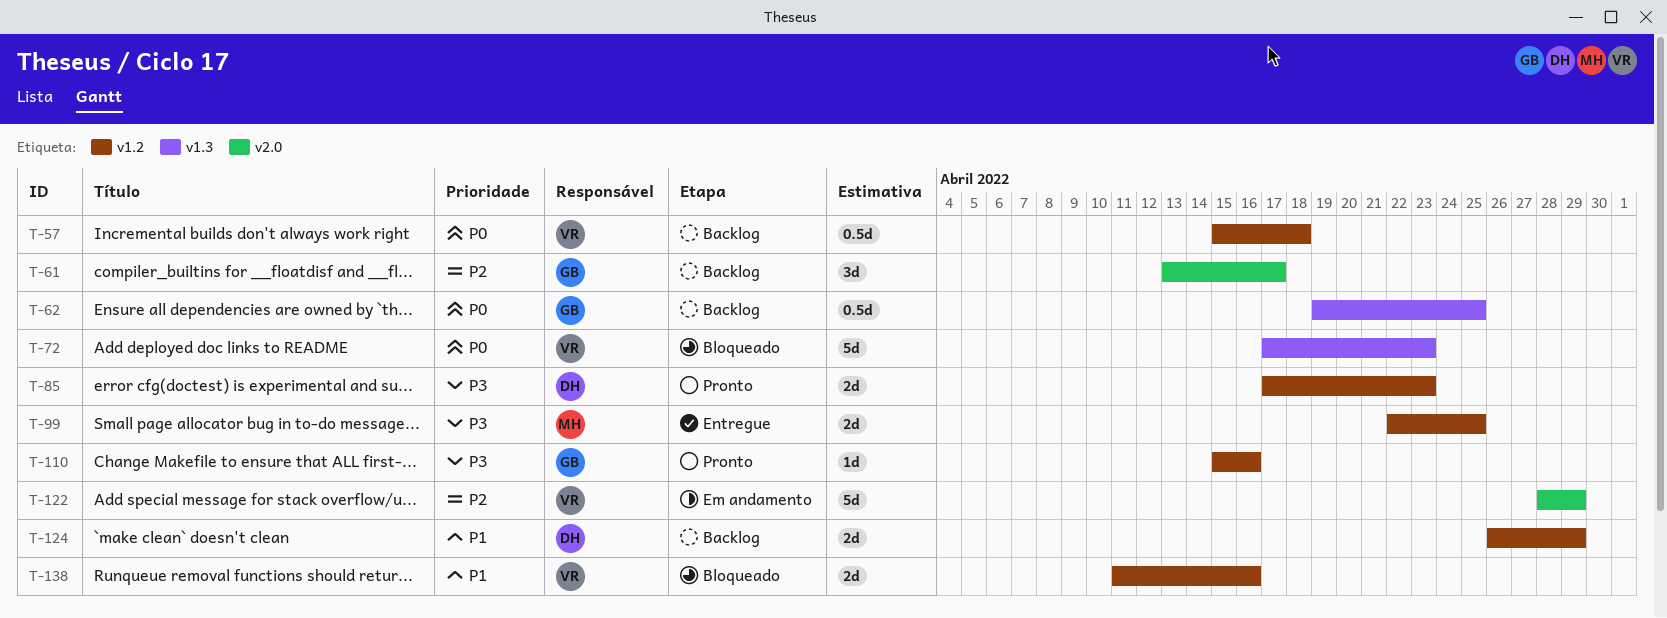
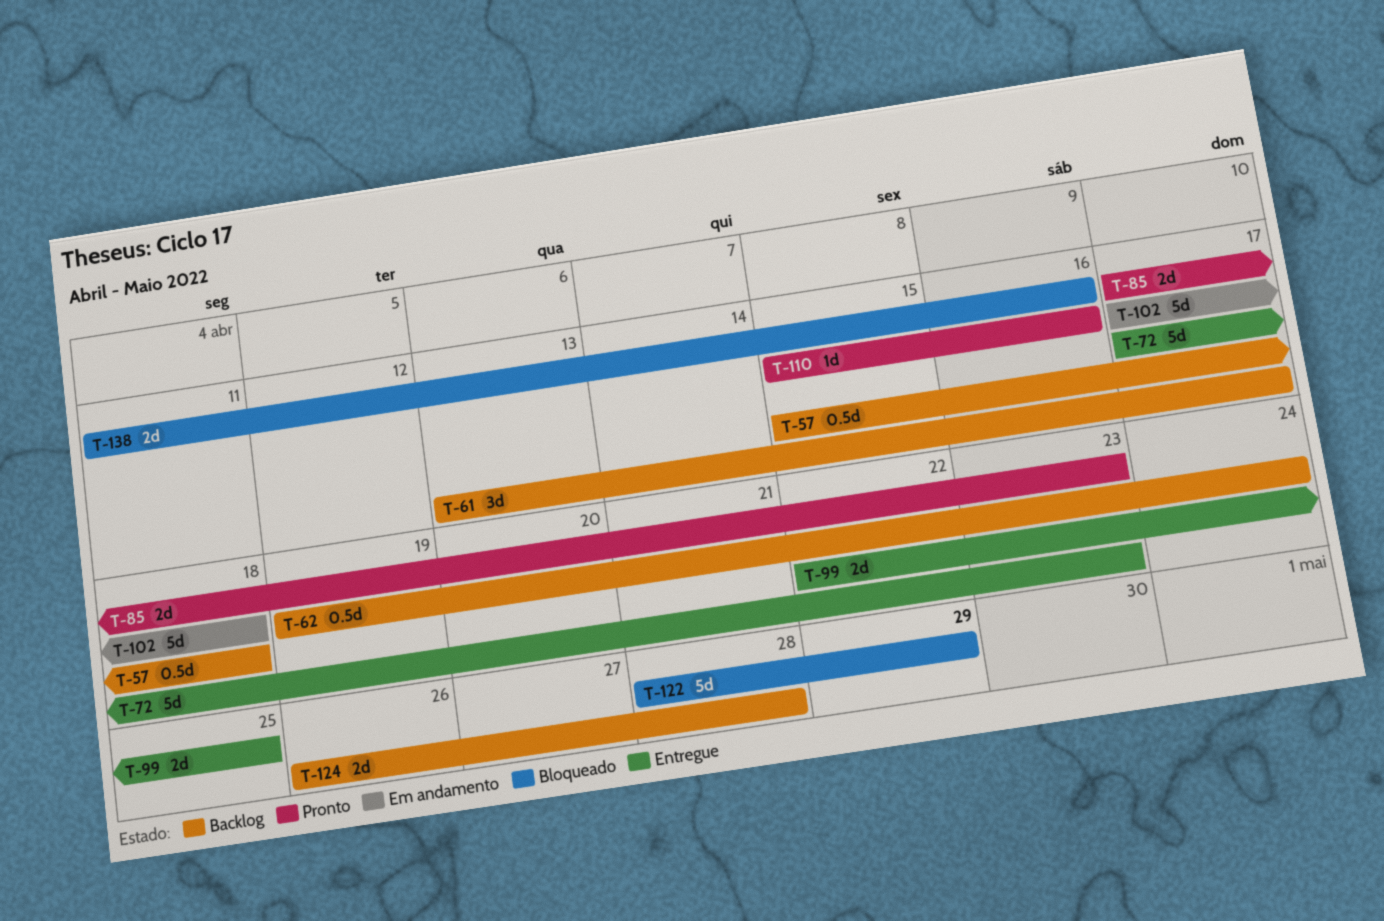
T-62, due: Apr 25 -> Apr 24
T-72, status: Bloqueado -> Entregue
T-102: none -> present
T-122, status: Em andamento -> Bloqueado
T-124, due: Apr 29 -> Apr 28

